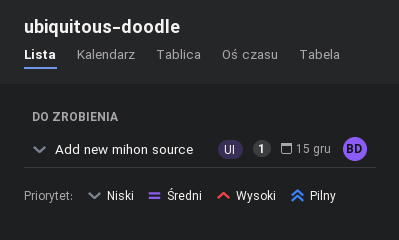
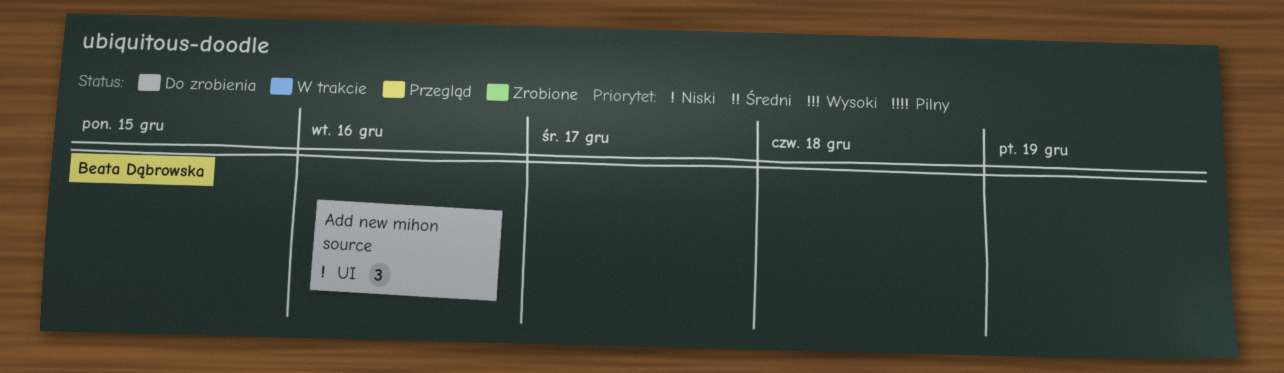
Add new mihon source, estimate: 1 -> 3
Add new mihon source, due: Dec 15 -> Dec 16

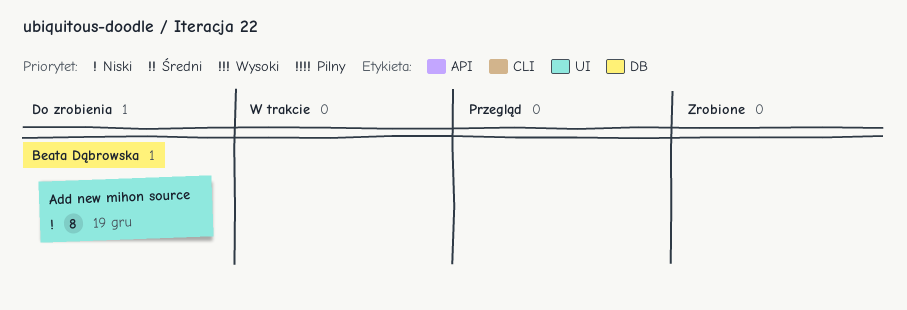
Add new mihon source, estimate: 3 -> 8
Add new mihon source, due: Dec 16 -> Dec 19

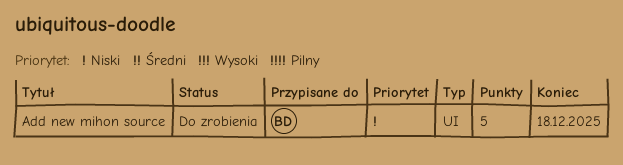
Add new mihon source, estimate: 8 -> 5
Add new mihon source, due: Dec 19 -> Dec 18

